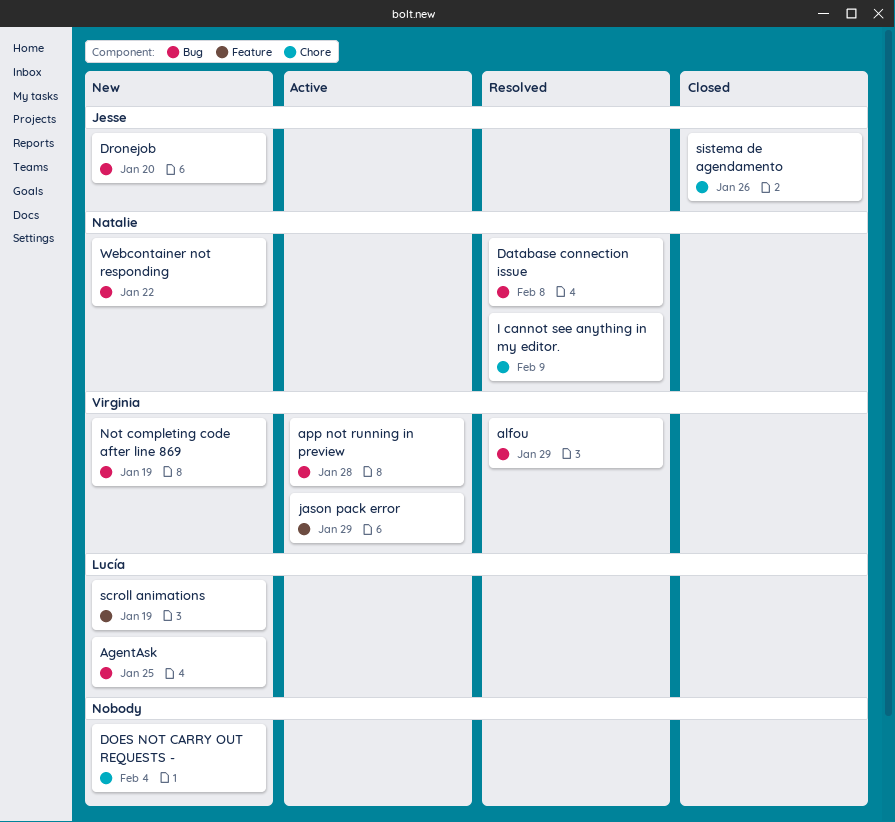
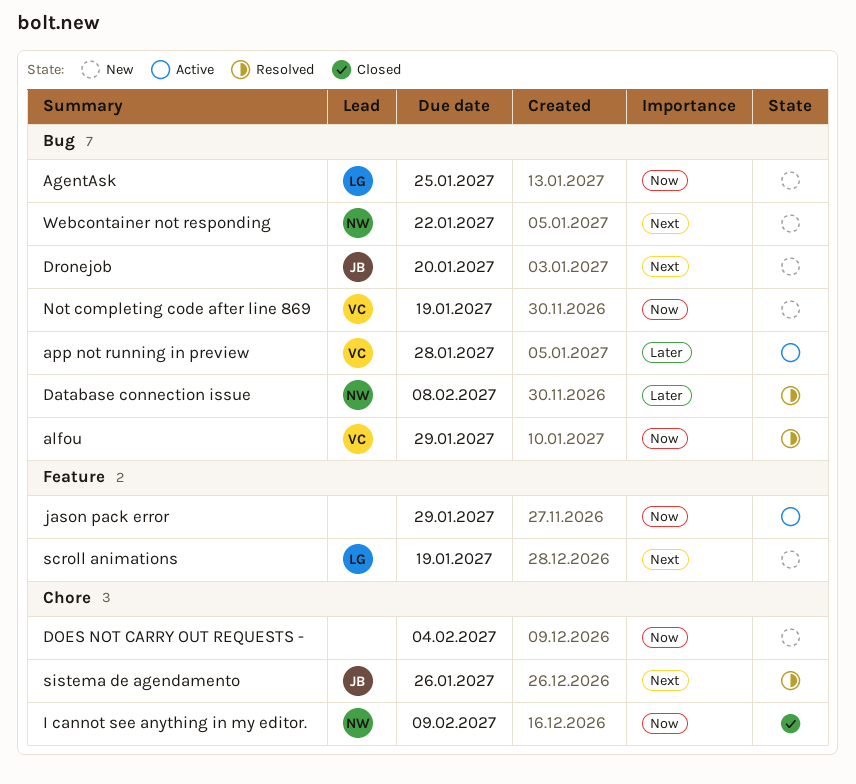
I cannot see anything in my editor., status: Resolved -> Closed
jason pack error, owner: Virginia -> none
sistema de agendamento, status: Closed -> Resolved

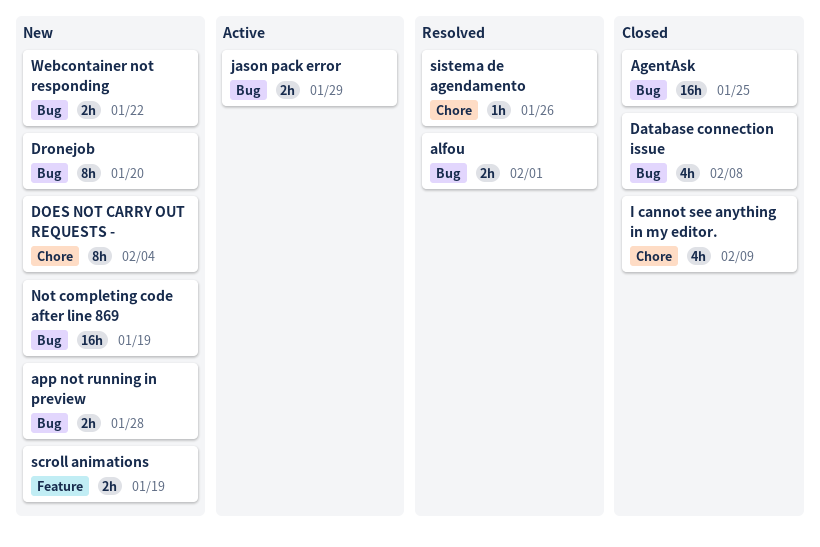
AgentAsk, status: New -> Closed
alfou, due: Jan 29 -> Feb 1
app not running in preview, status: Active -> New
Database connection issue, status: Resolved -> Closed
jason pack error, label: Feature -> Bug

